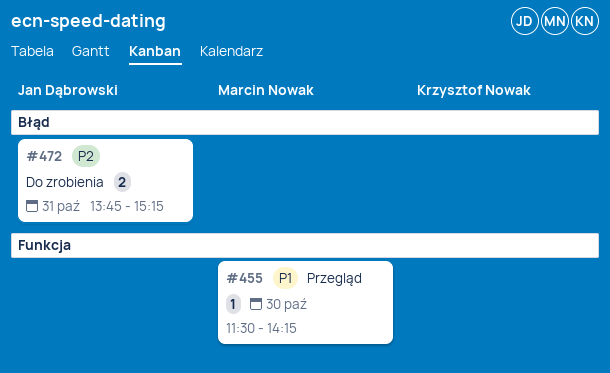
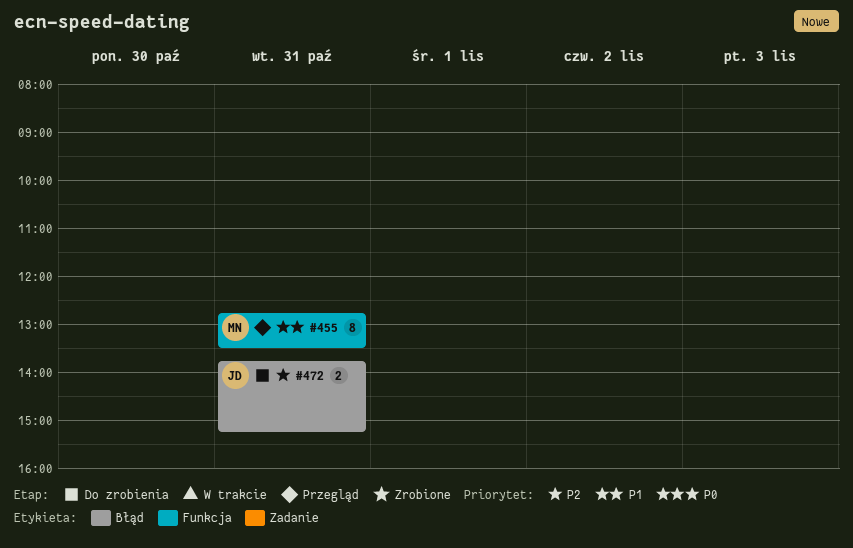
#455, estimate: 1 -> 8
#455, day: Oct 30 -> Oct 31
#455, begins: 11:30 -> 12:45
#455, ends: 14:15 -> 13:30

